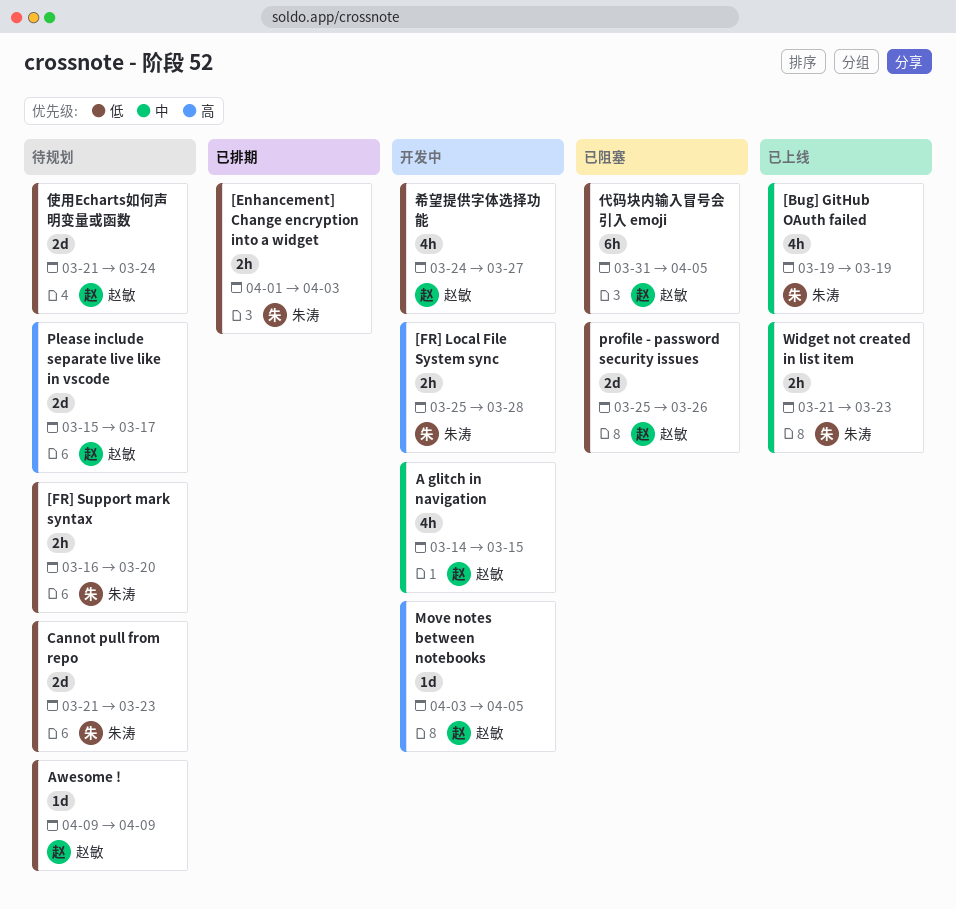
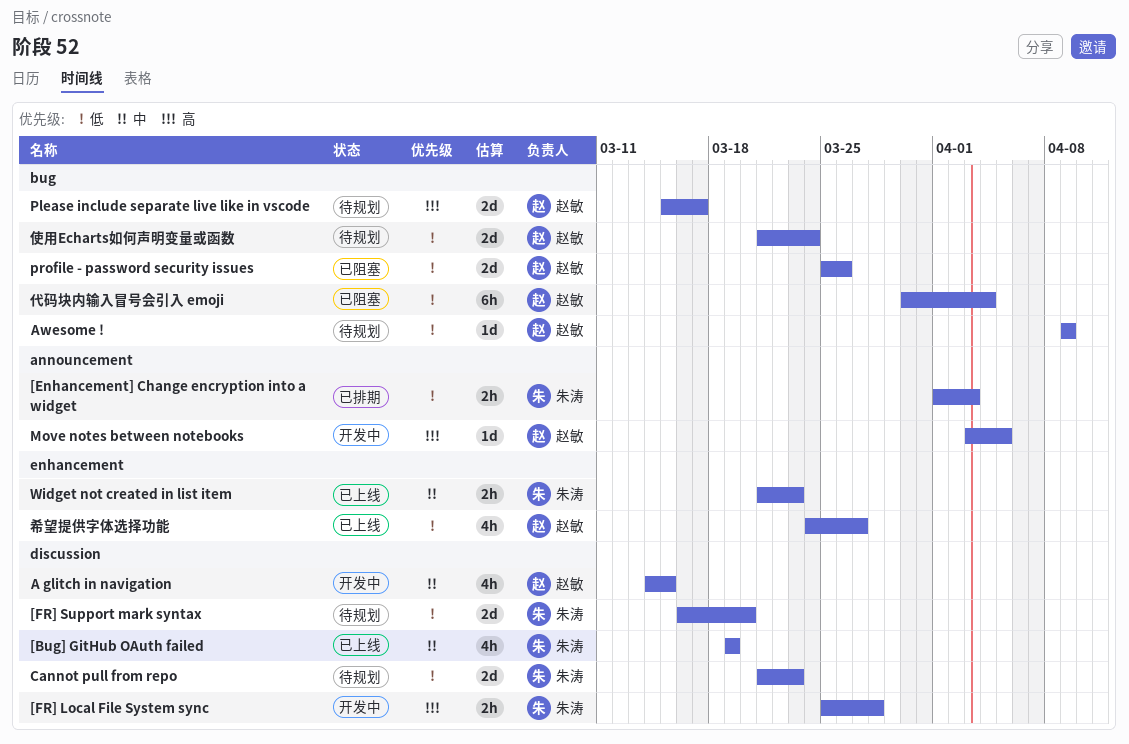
[FR] Support mark syntax, estimate: 2h -> 2d
代码块内输入冒号会引入 emoji, start: Mar 31 -> Mar 30
代码块内输入冒号会引入 emoji, due: Apr 5 -> Apr 4
希望提供字体选择功能, status: 开发中 -> 已上线

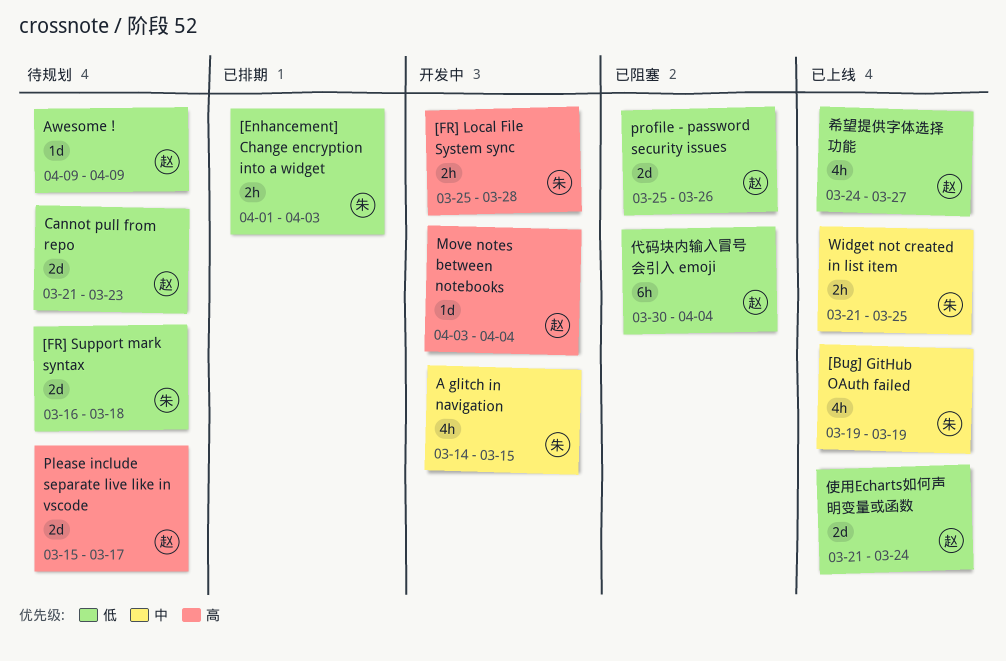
[FR] Support mark syntax, due: Mar 20 -> Mar 18
A glitch in navigation, owner: 赵敏 -> 朱涛
Cannot pull from repo, owner: 朱涛 -> 赵敏
Move notes between notebooks, due: Apr 5 -> Apr 4
Widget not created in list item, due: Mar 23 -> Mar 25
使用Echarts如何声明变量或函数, status: 待规划 -> 已上线

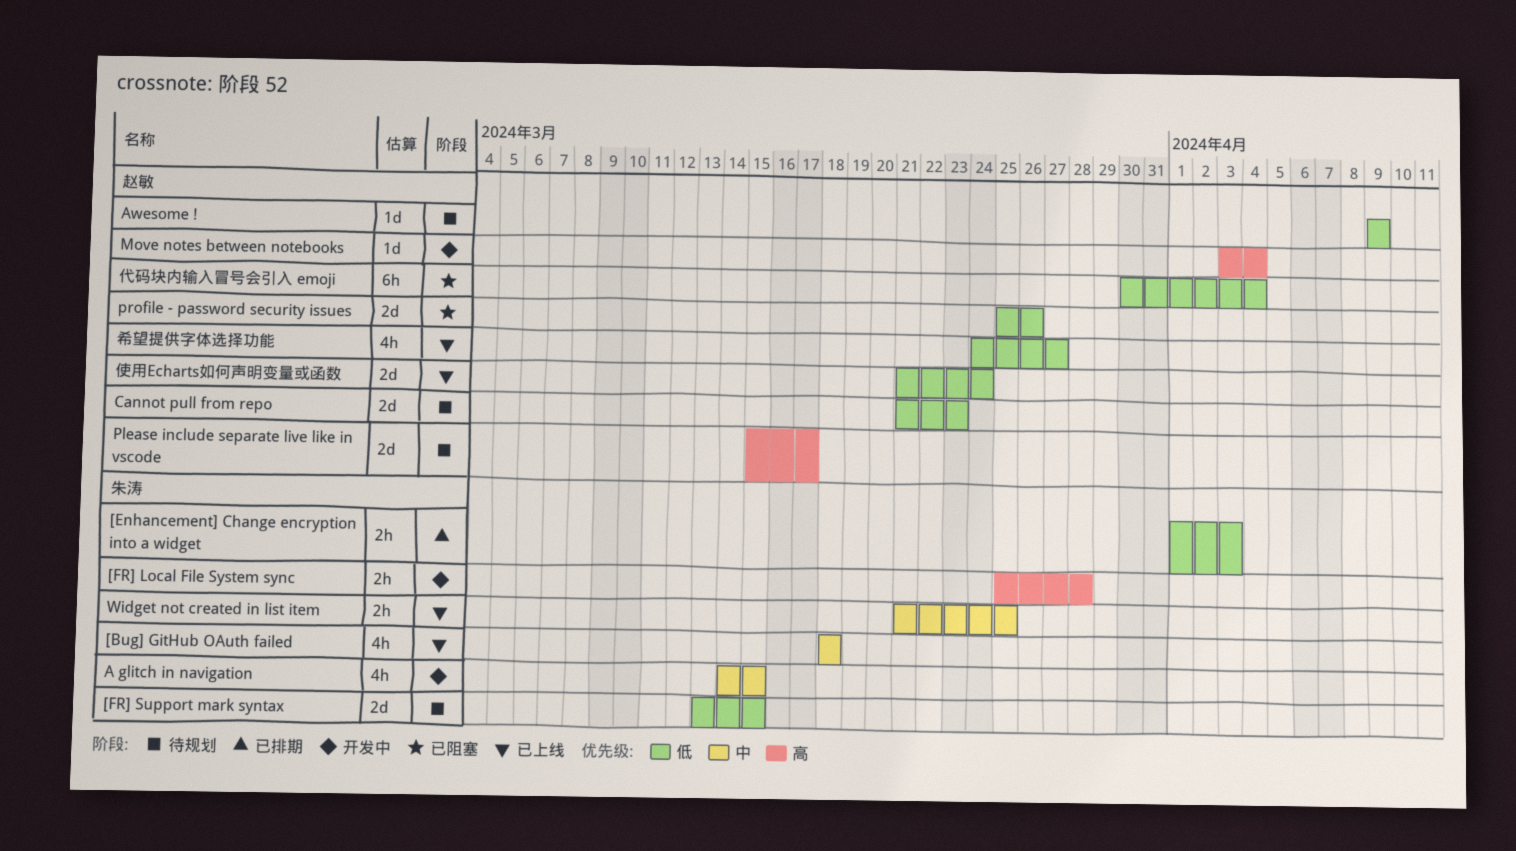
[Bug] GitHub OAuth failed, start: Mar 19 -> Mar 18
[Bug] GitHub OAuth failed, due: Mar 19 -> Mar 18
[FR] Support mark syntax, start: Mar 16 -> Mar 13
[FR] Support mark syntax, due: Mar 18 -> Mar 15

